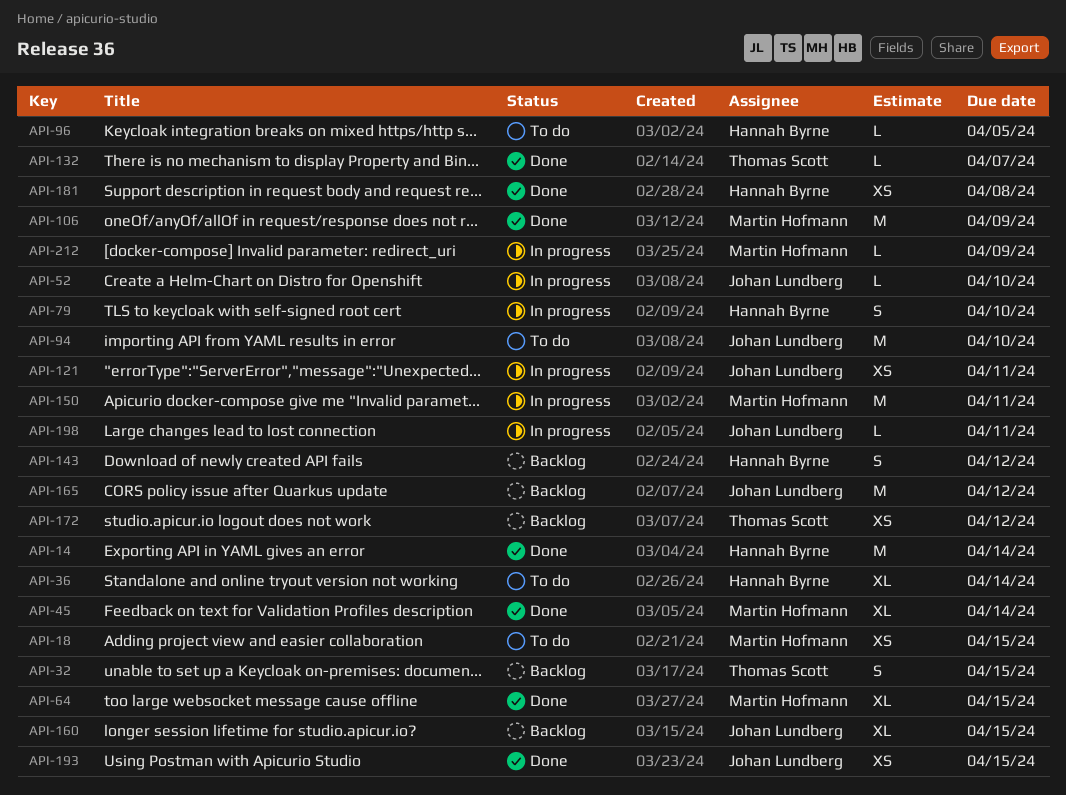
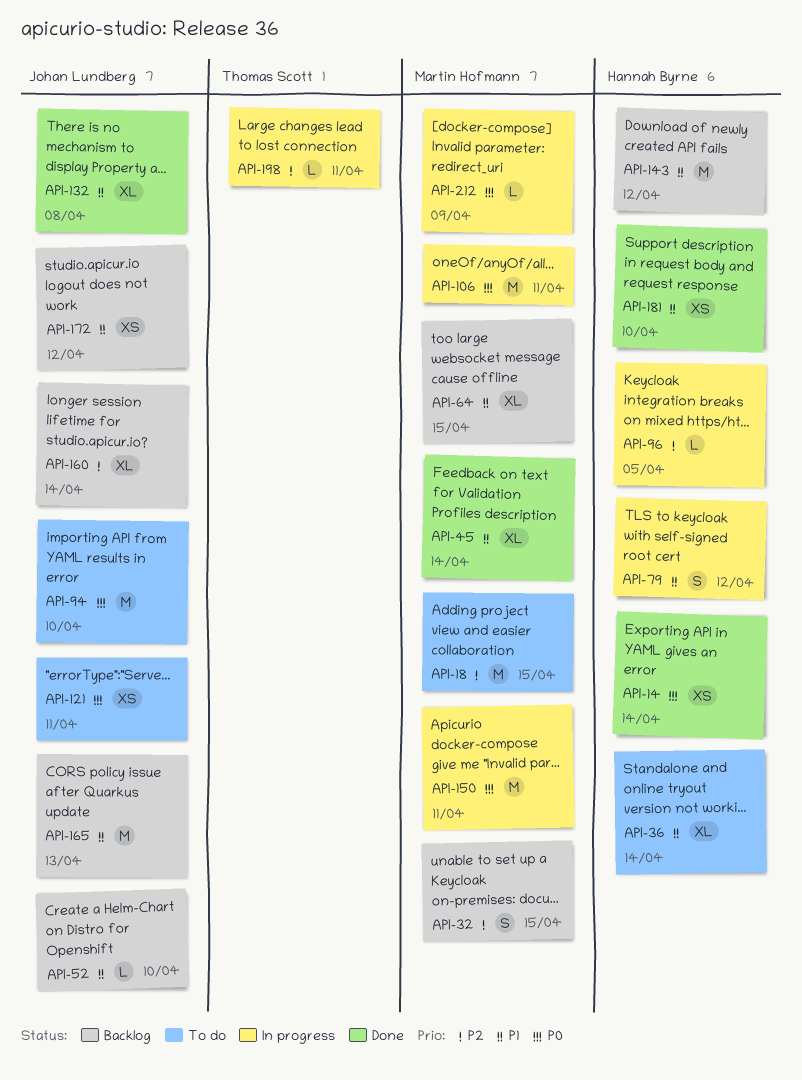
API-14, estimate: M -> XS
API-18, estimate: XS -> M
API-32, owner: Thomas Scott -> Martin Hofmann
API-52, status: In progress -> Backlog
API-64, status: Done -> Backlog
API-79, due: Apr 10 -> Apr 12
API-96, status: To do -> In progress
API-106, status: Done -> In progress
API-106, due: Apr 9 -> Apr 11
API-121, status: In progress -> To do
API-132, owner: Thomas Scott -> Johan Lundberg
API-132, estimate: L -> XL
API-132, due: Apr 7 -> Apr 8
API-143, estimate: S -> M
API-160, due: Apr 15 -> Apr 14
API-165, due: Apr 12 -> Apr 13
API-172, owner: Thomas Scott -> Johan Lundberg
API-181, due: Apr 8 -> Apr 10
API-193: present -> none
API-198, owner: Johan Lundberg -> Thomas Scott

